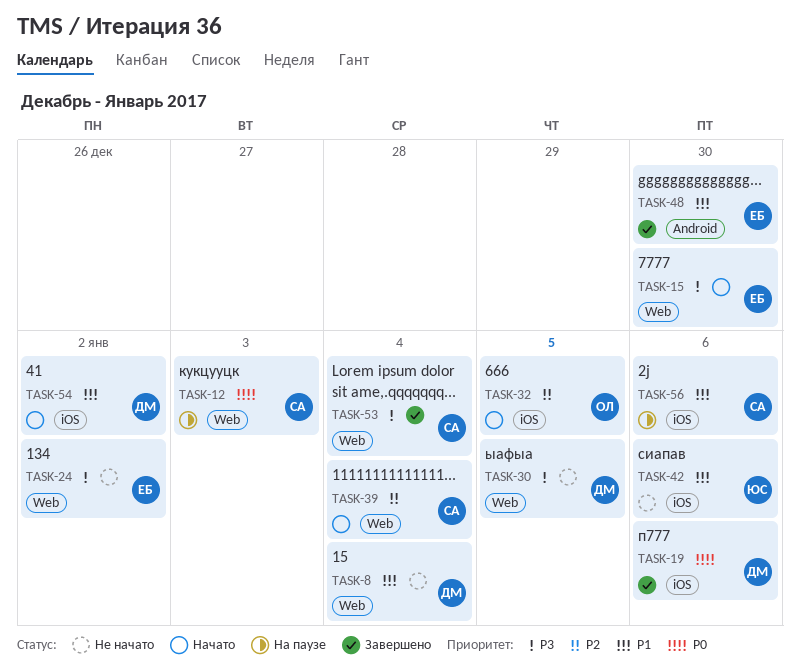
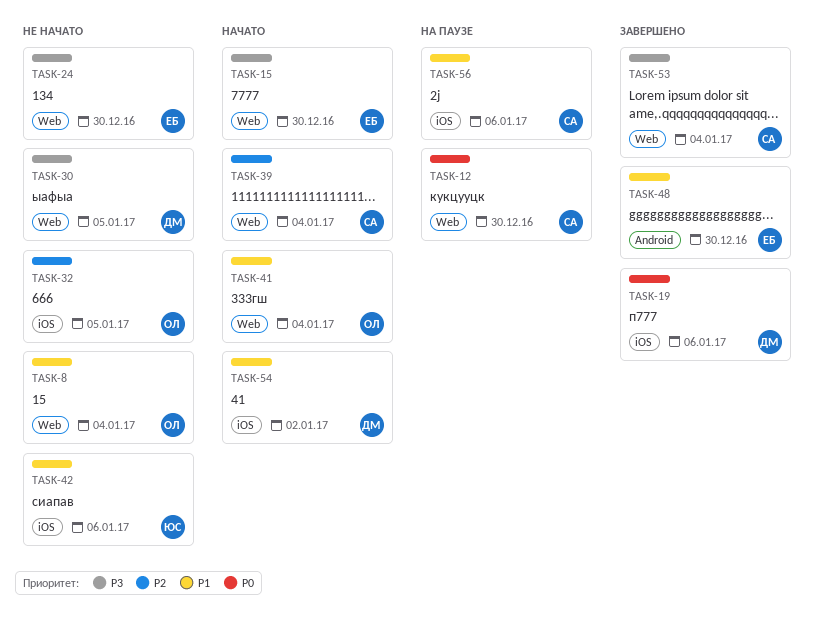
TASK-8, owner: ДМ -> ОЛ
TASK-12, due: Jan 3 -> Dec 30
TASK-24, due: Jan 2 -> Dec 30
TASK-32, status: Начато -> Не начато
TASK-41: none -> present

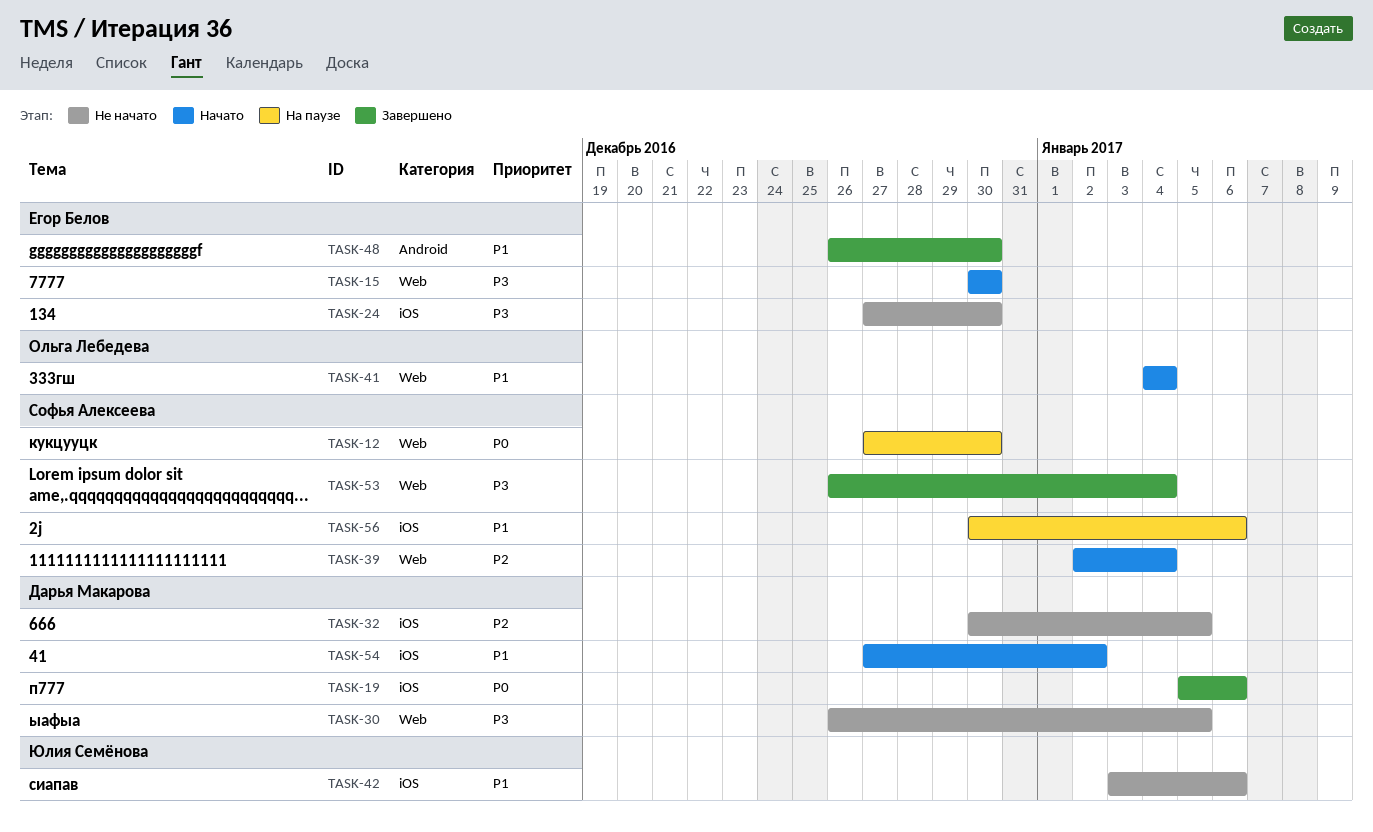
TASK-8: present -> none
TASK-24, label: Web -> iOS
TASK-32, owner: Ольга Лебедева -> Дарья Макарова

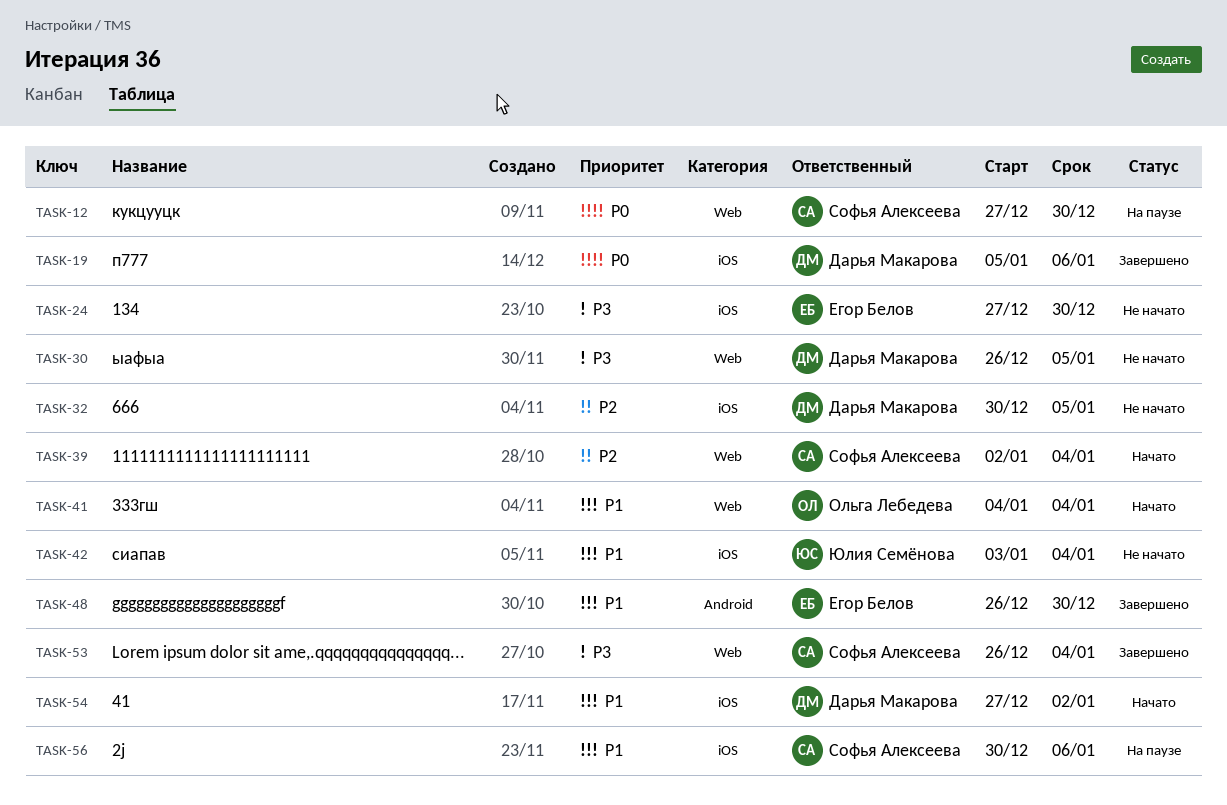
TASK-15: present -> none
TASK-42, due: Jan 6 -> Jan 4

